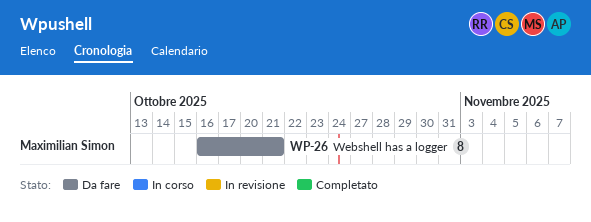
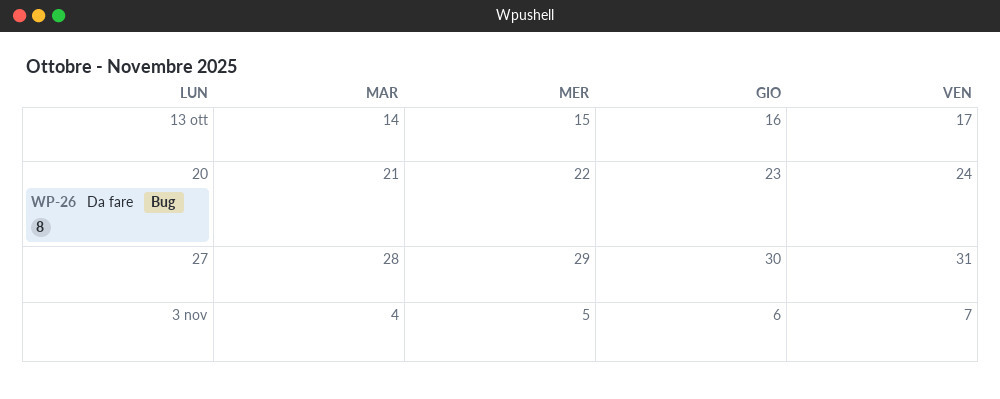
WP-26, due: Oct 21 -> Oct 20

